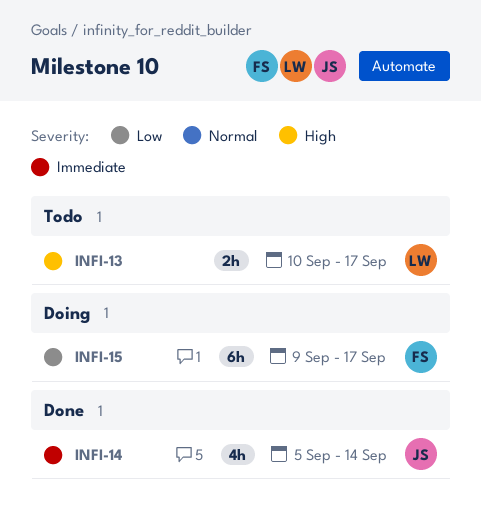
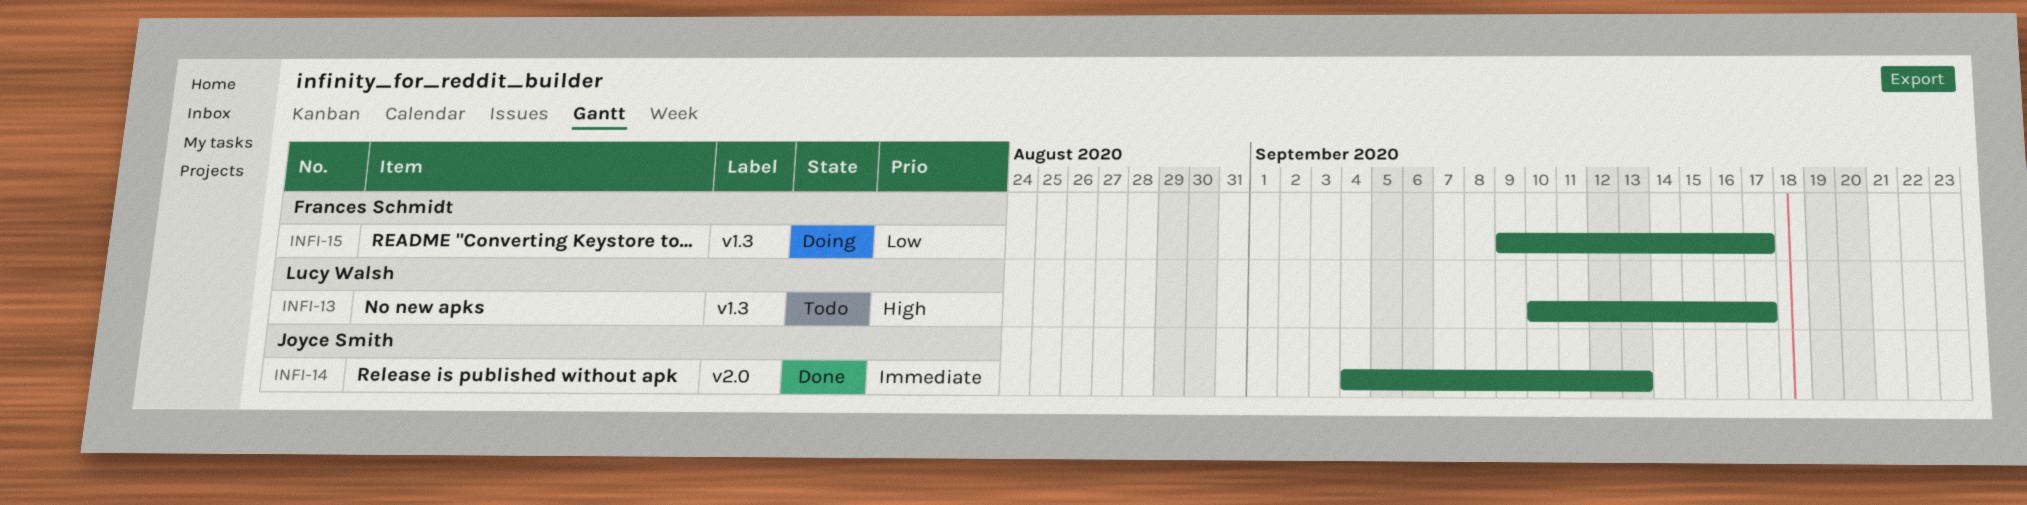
INFI-14, start: Sep 5 -> Sep 4
INFI-14, due: Sep 14 -> Sep 13

